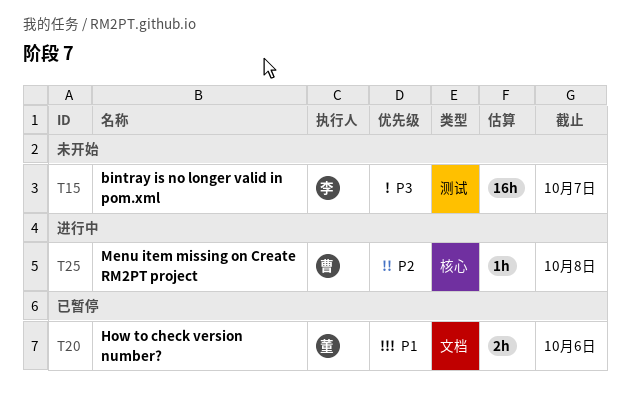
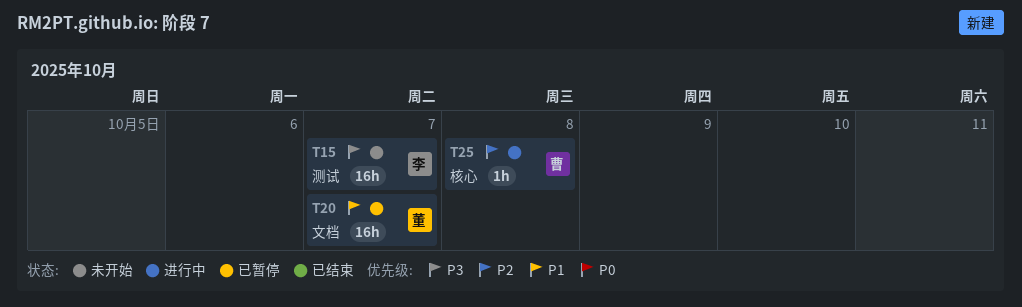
T20, estimate: 2h -> 16h
T20, due: Oct 6 -> Oct 7

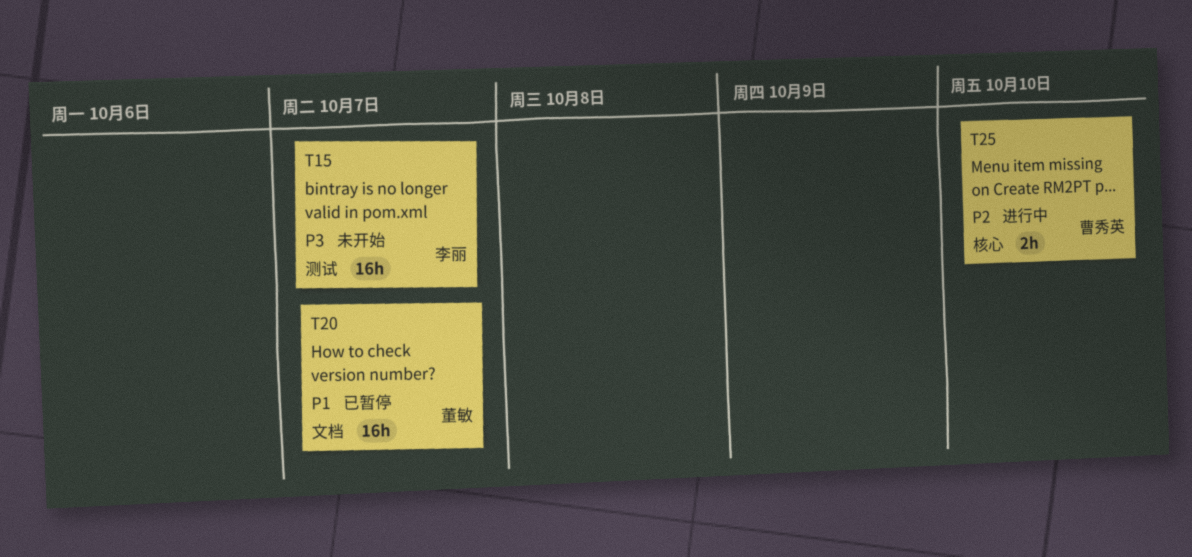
T25, estimate: 1h -> 2h
T25, due: Oct 8 -> Oct 10

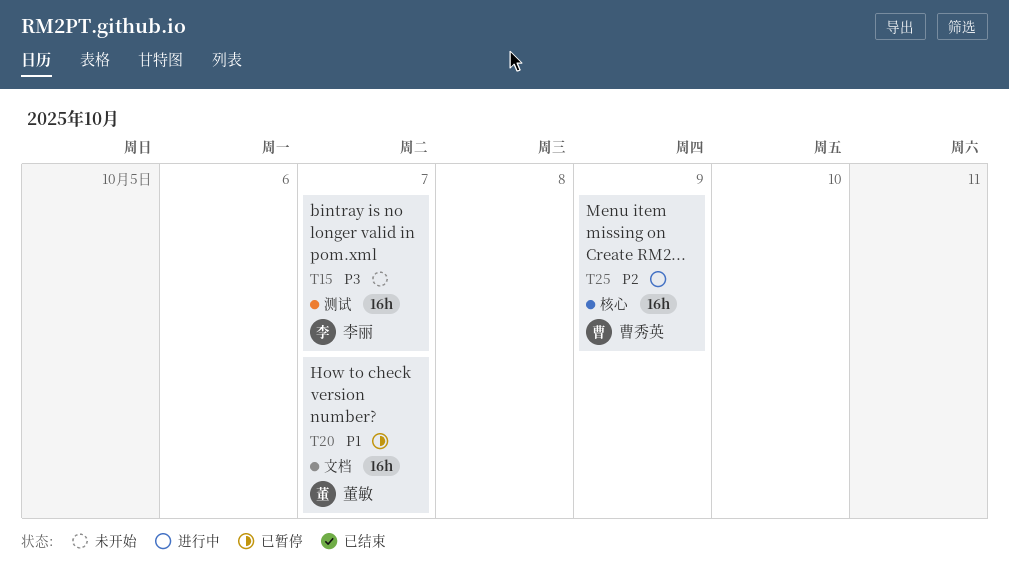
T25, estimate: 2h -> 16h
T25, due: Oct 10 -> Oct 9

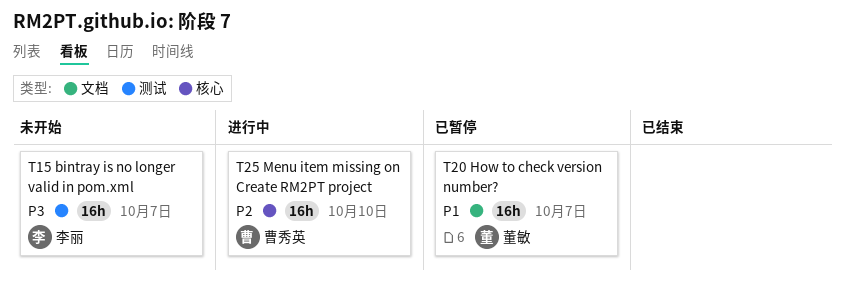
T25, due: Oct 9 -> Oct 10

